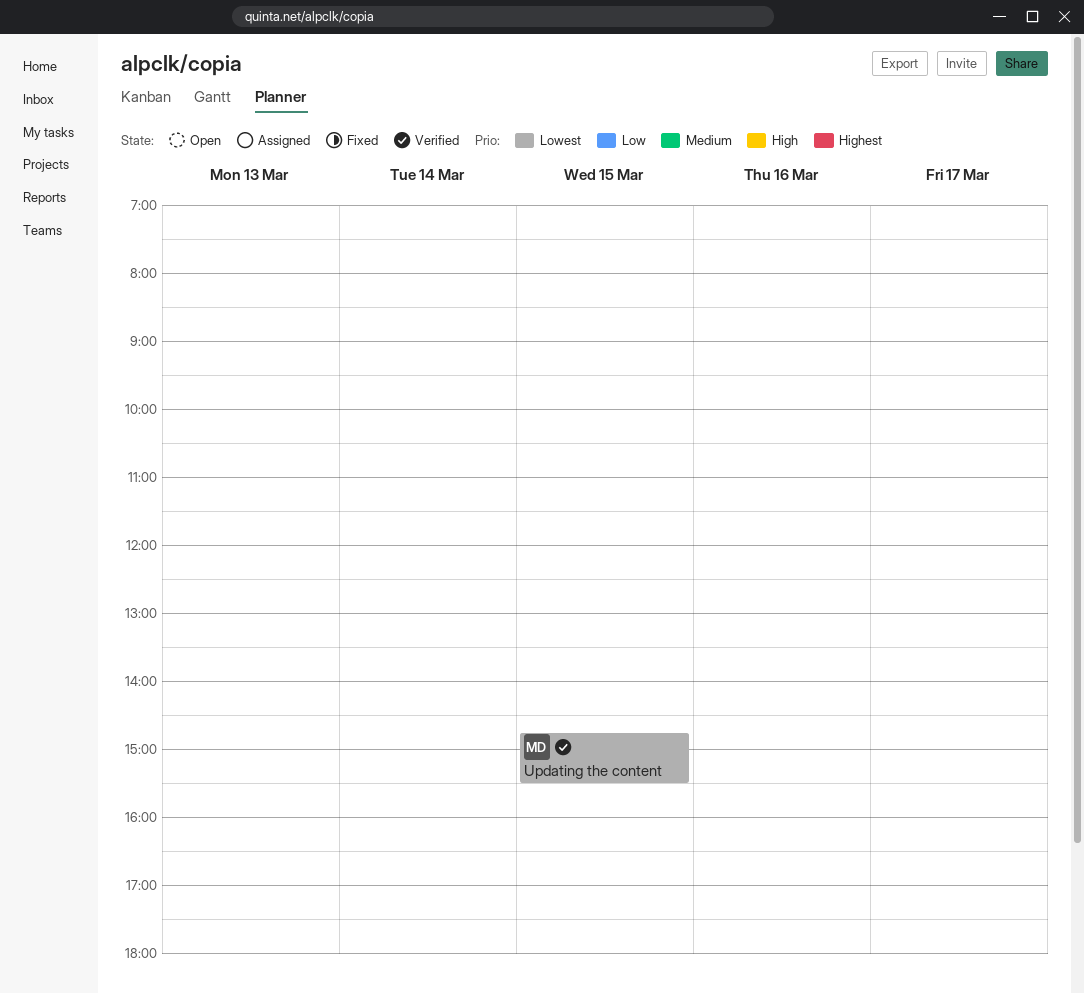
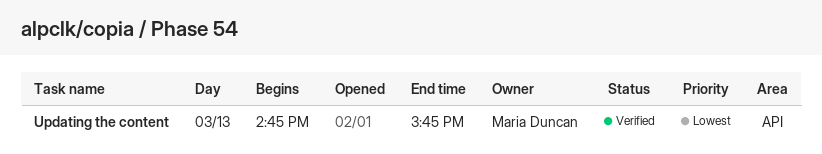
Updating the content, day: Mar 15 -> Mar 13
Updating the content, ends: 15:30 -> 15:45

